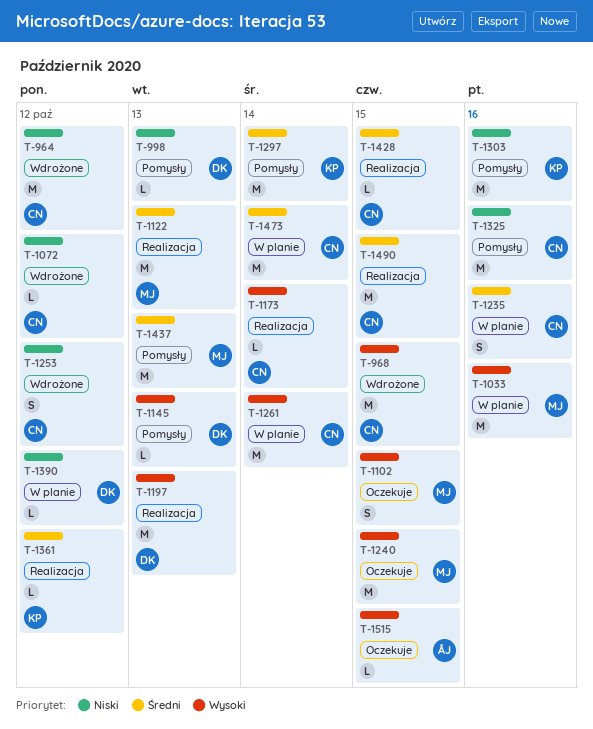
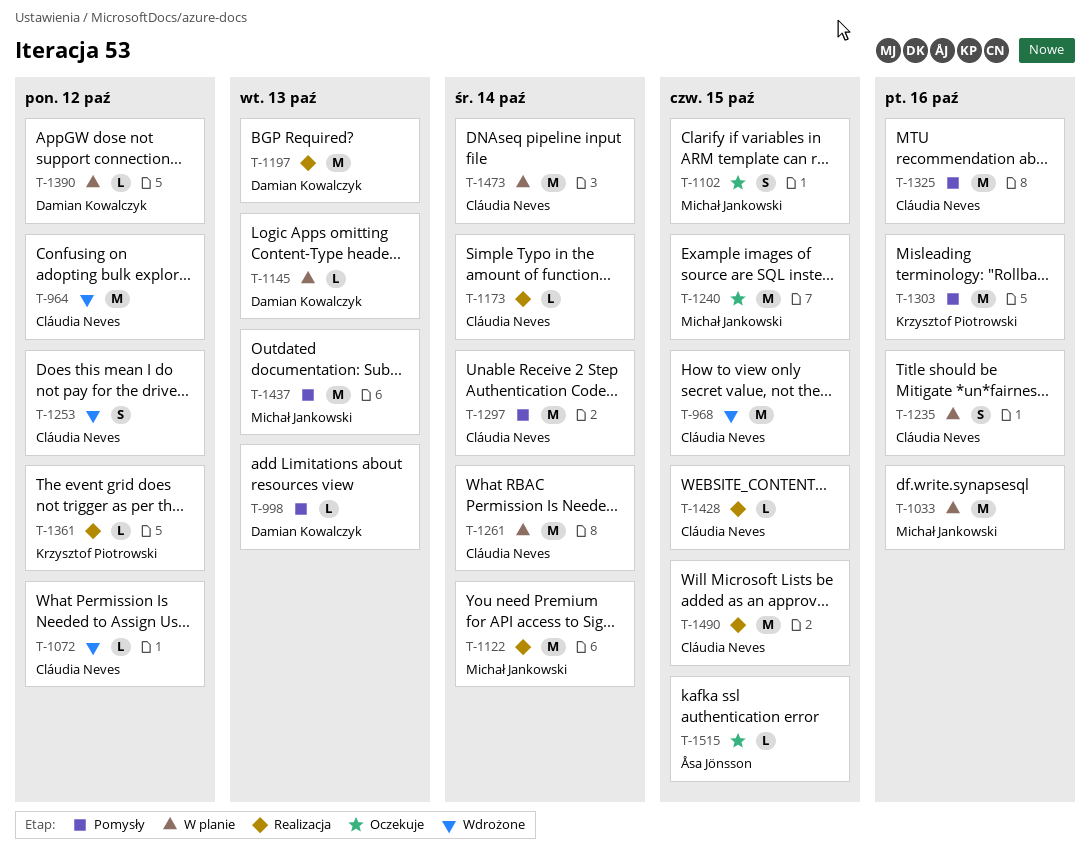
T-1122, due: Oct 13 -> Oct 14
T-1145, status: Pomysły -> W planie
T-1297, owner: Krzysztof Piotrowski -> Cláudia Neves

